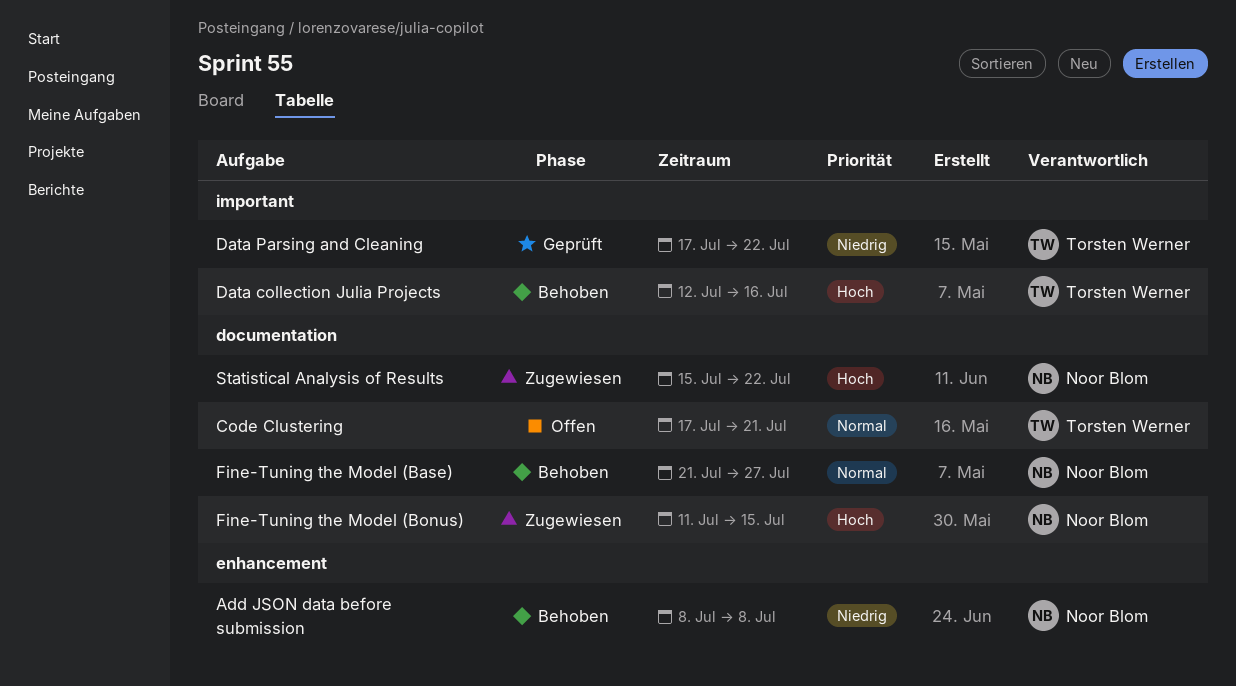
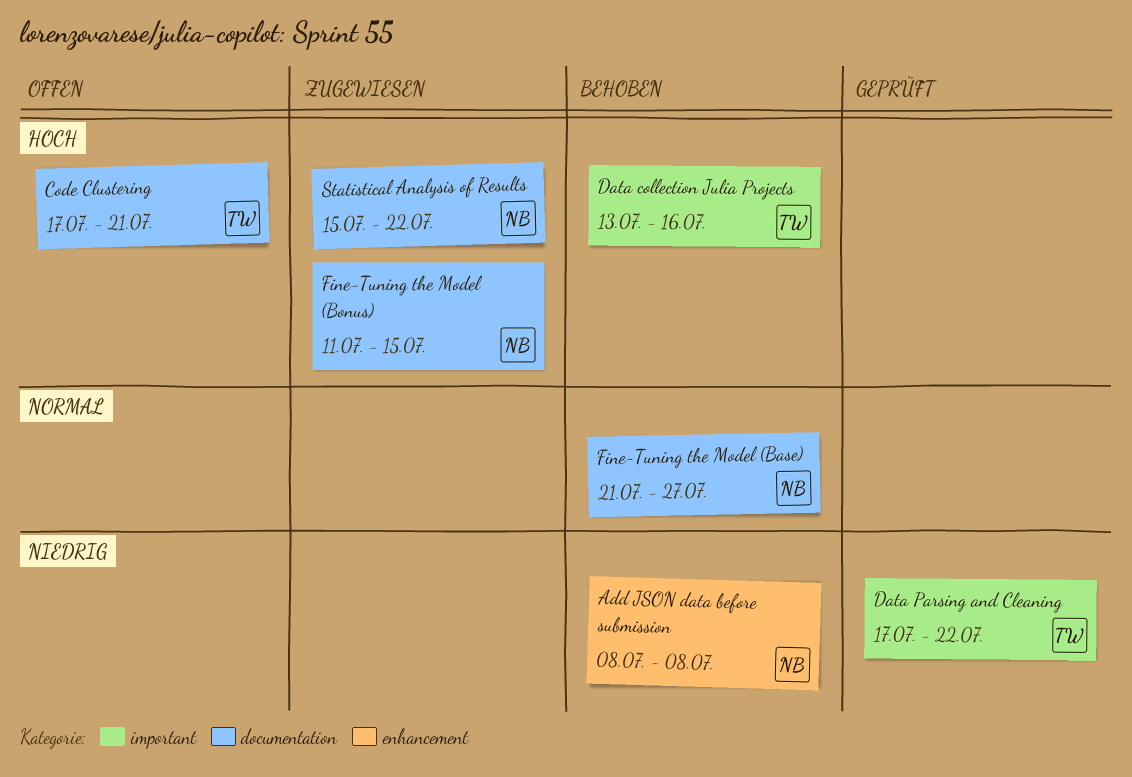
Code Clustering, priority: Normal -> Hoch
Data collection Julia Projects, start: Jul 12 -> Jul 13

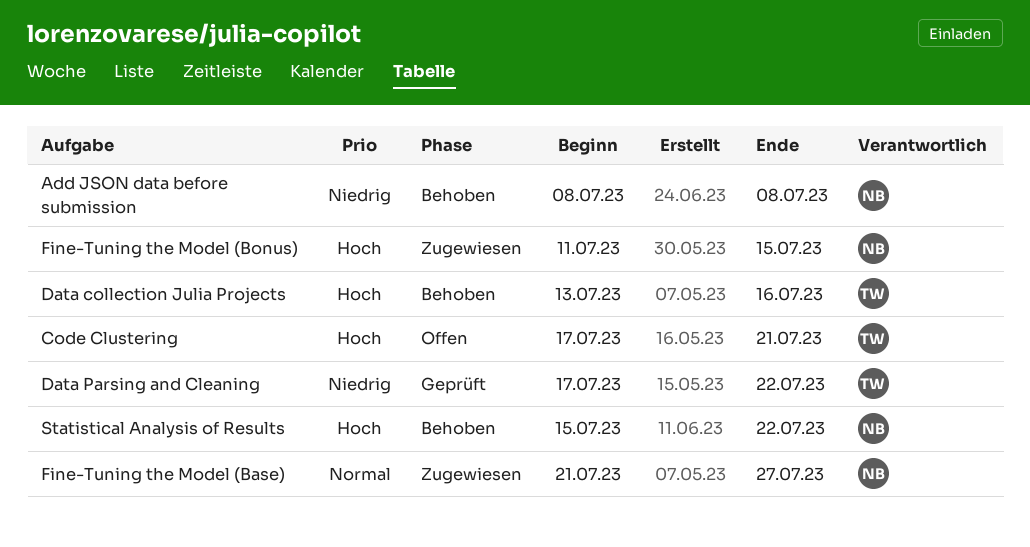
Fine-Tuning the Model (Base), status: Behoben -> Zugewiesen
Statistical Analysis of Results, status: Zugewiesen -> Behoben

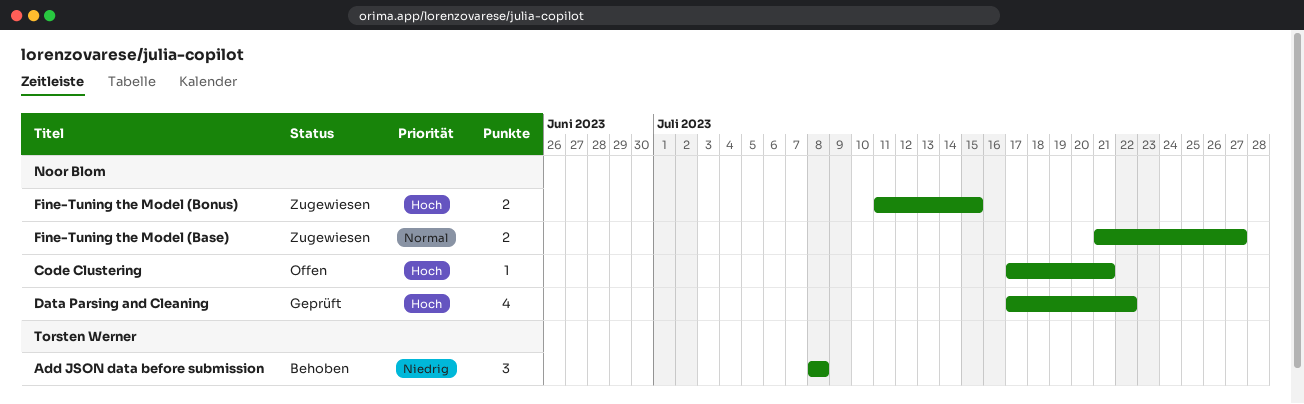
Add JSON data before submission, owner: Noor Blom -> Torsten Werner
Code Clustering, owner: Torsten Werner -> Noor Blom
Data collection Julia Projects: present -> none
Data Parsing and Cleaning, owner: Torsten Werner -> Noor Blom
Data Parsing and Cleaning, priority: Niedrig -> Hoch
Statistical Analysis of Results: present -> none

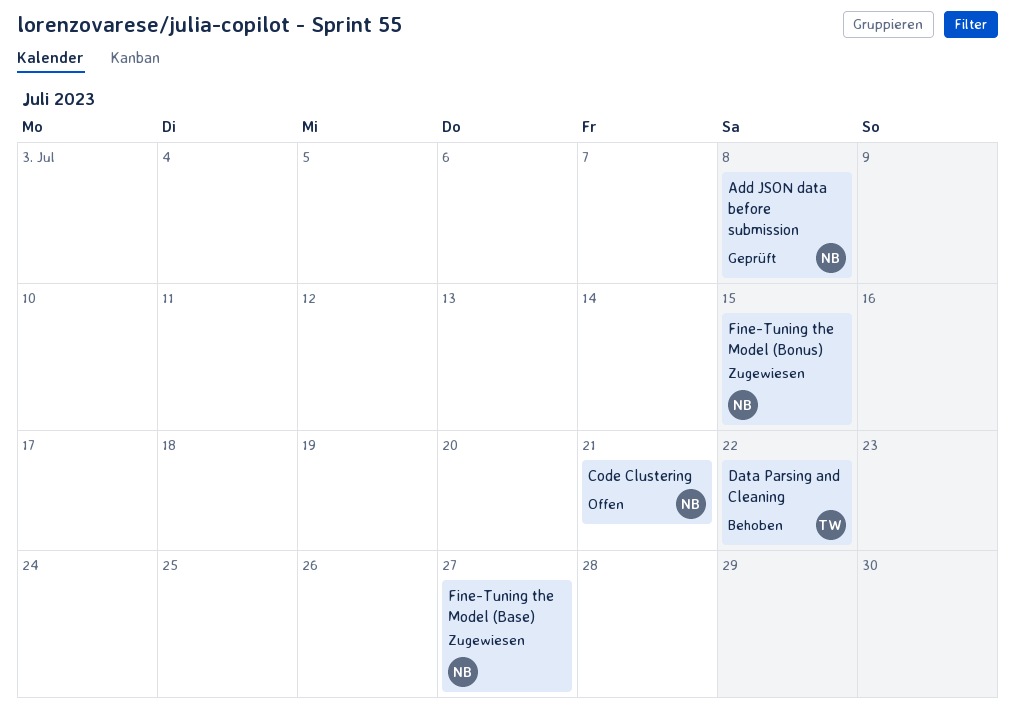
Add JSON data before submission, status: Behoben -> Geprüft
Add JSON data before submission, owner: Torsten Werner -> Noor Blom
Data Parsing and Cleaning, status: Geprüft -> Behoben
Data Parsing and Cleaning, owner: Noor Blom -> Torsten Werner

